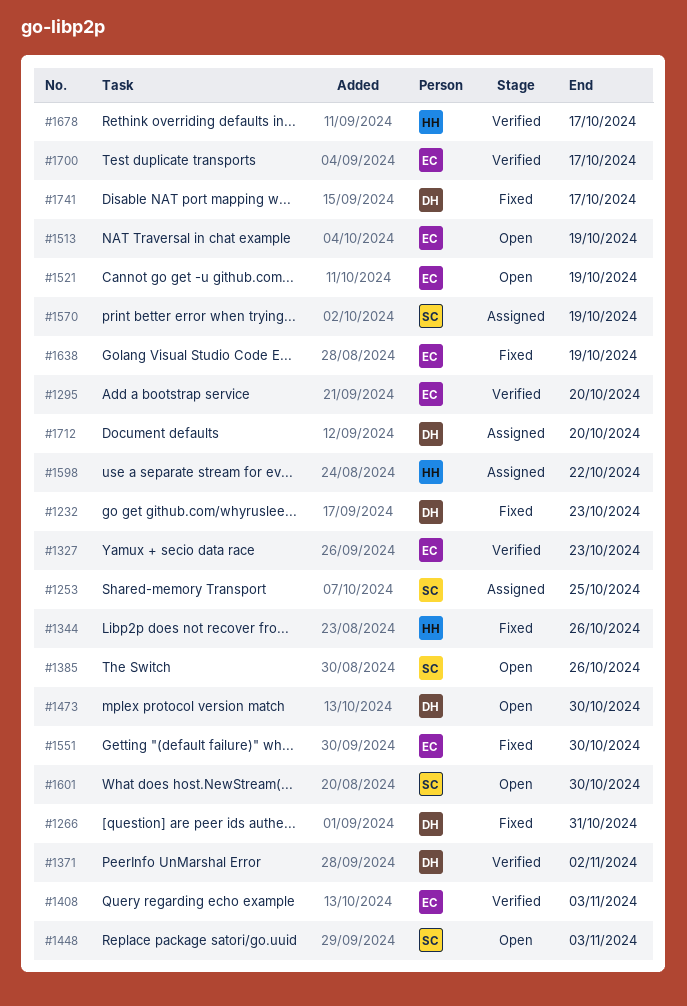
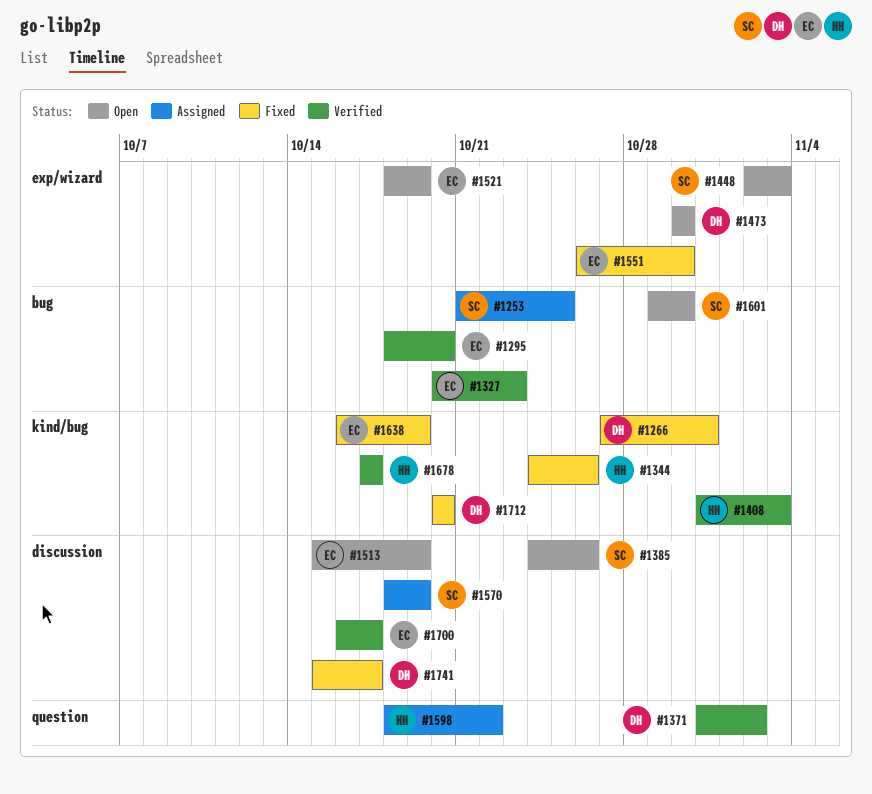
#1232: present -> none
#1408, owner: EC -> HH
#1712, status: Assigned -> Fixed

